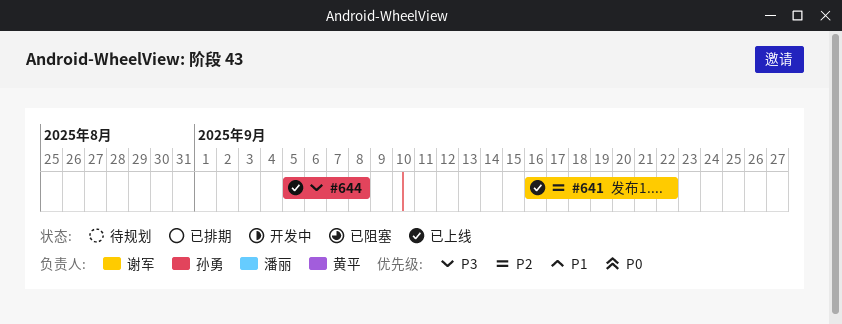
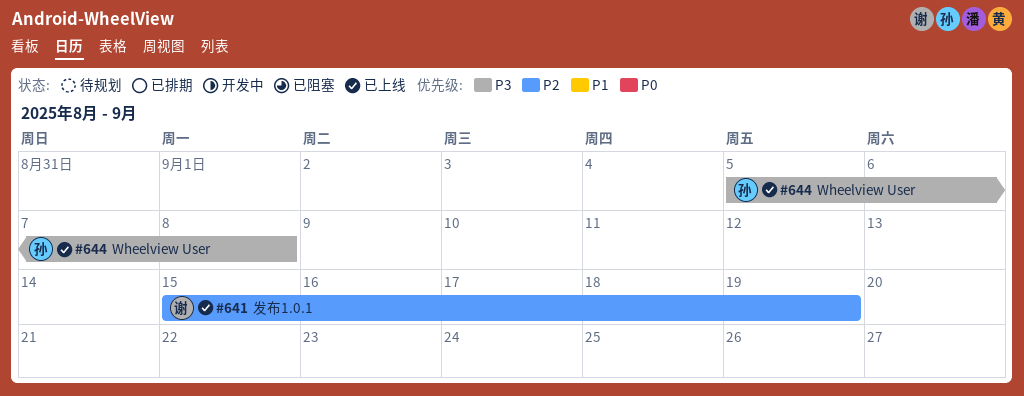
#641, start: Sep 16 -> Sep 15
#641, due: Sep 22 -> Sep 19

